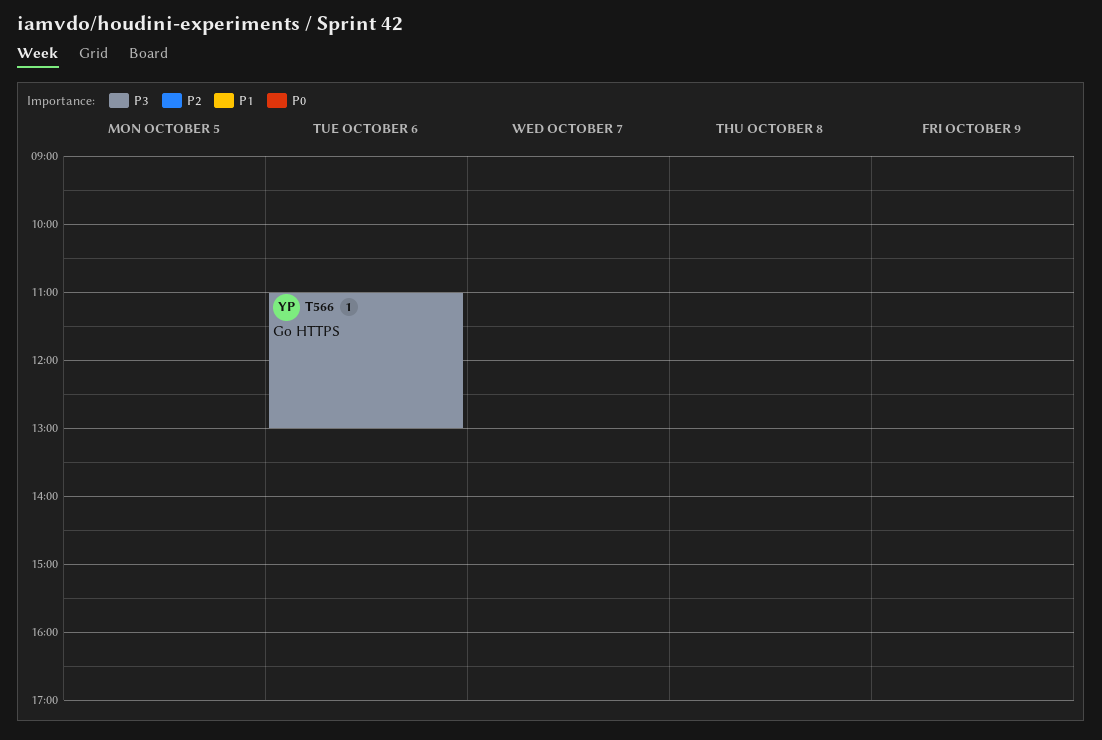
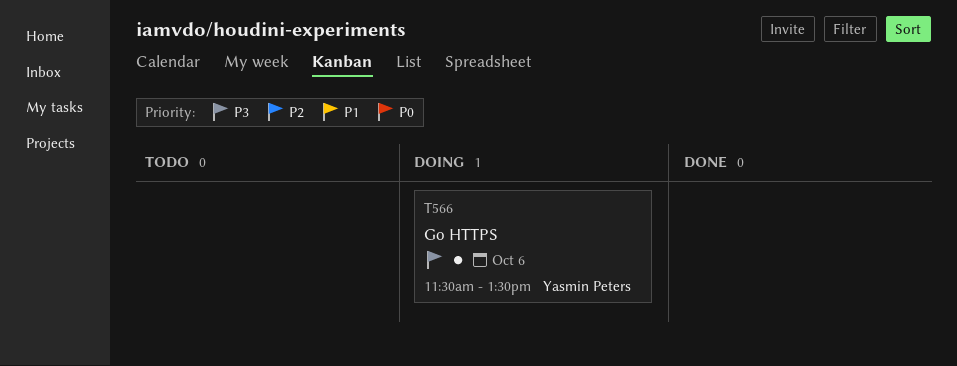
T566, begins: 11:00 -> 11:30
T566, ends: 13:00 -> 13:30

